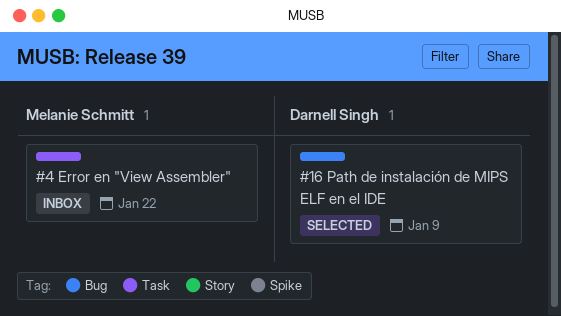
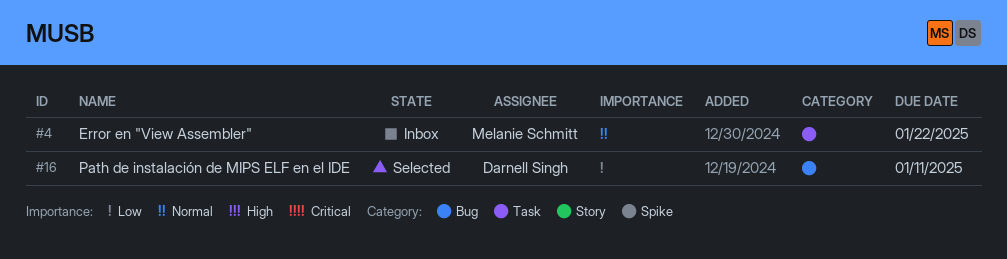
#16, due: Jan 9 -> Jan 11

